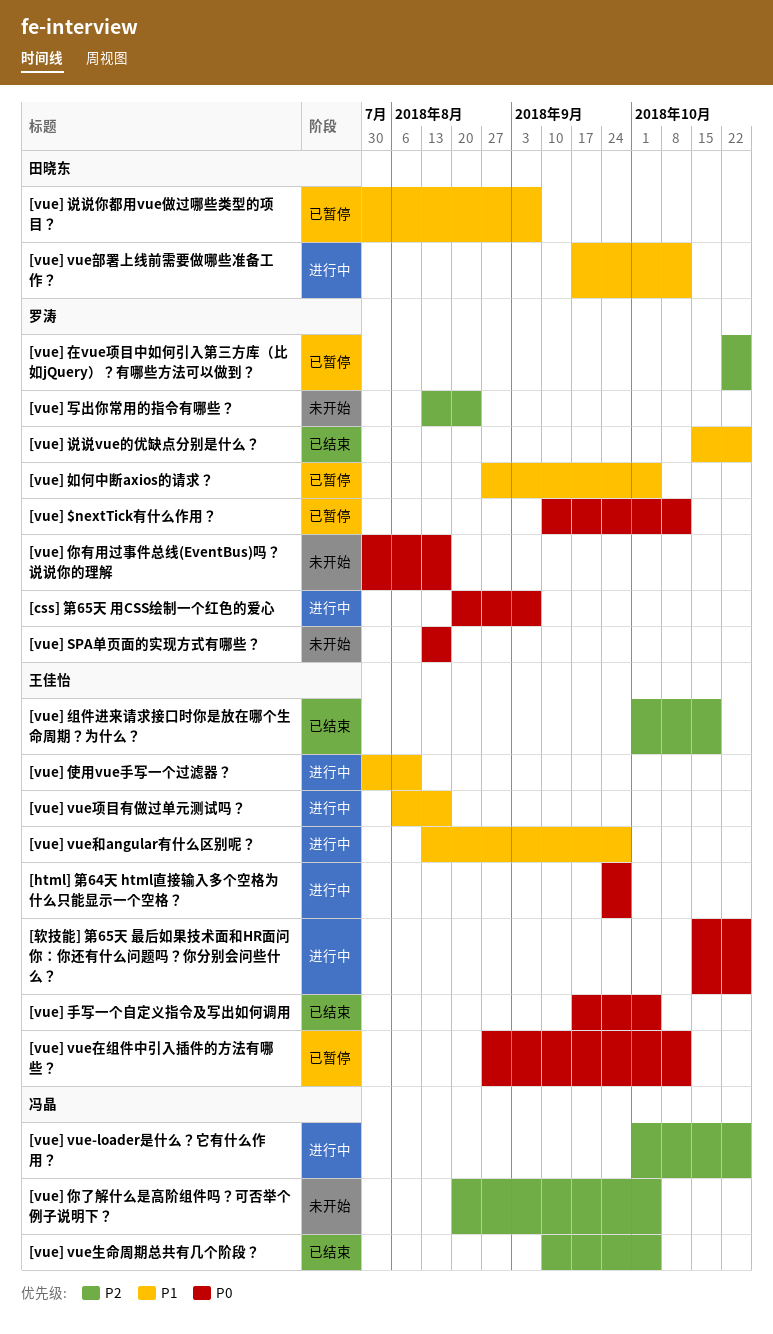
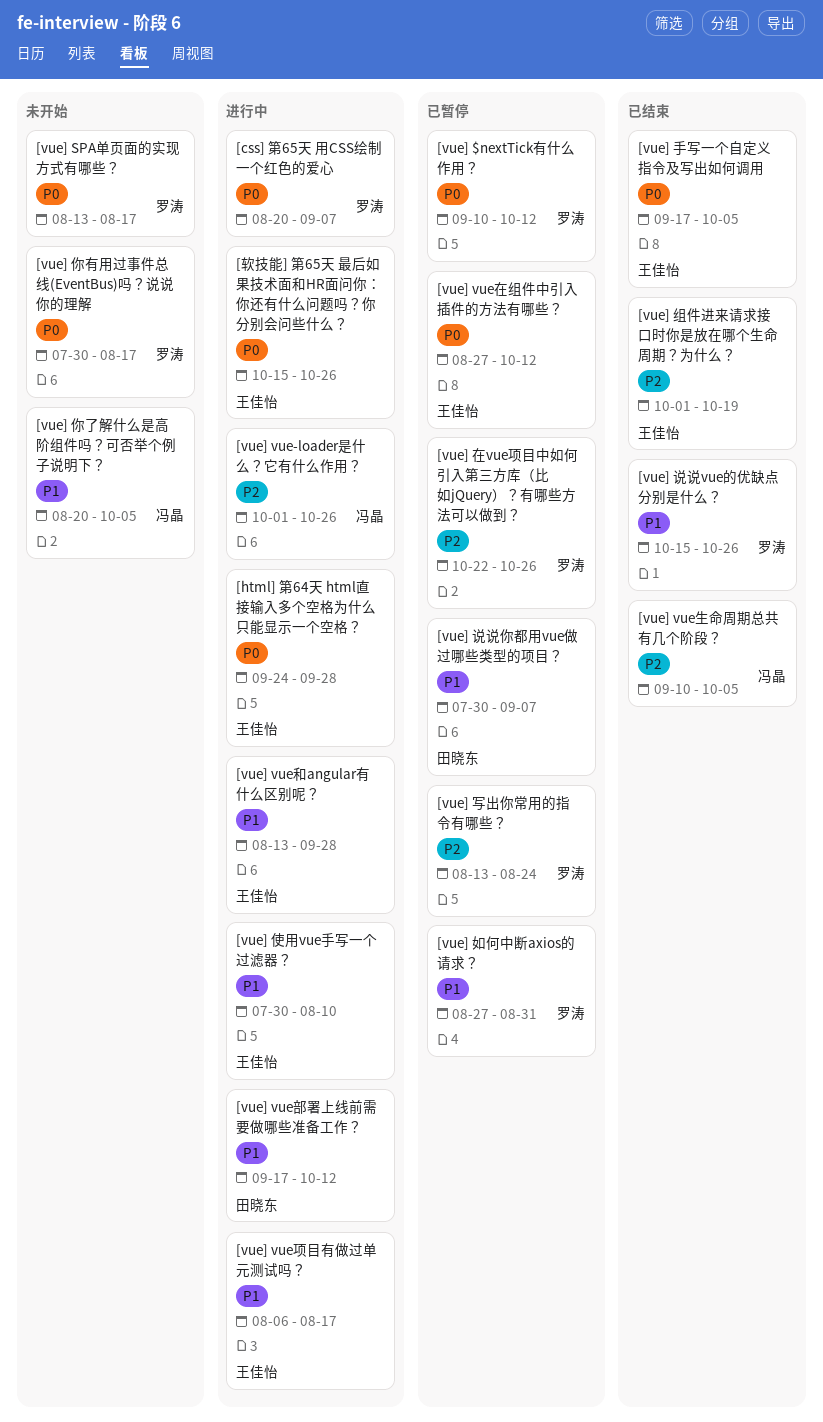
[vue] 你了解什么是高阶组件吗？可否举个例子说明下？, priority: P2 -> P1
[vue] 写出你常用的指令有哪些？, status: 未开始 -> 已暂停
[vue] 如何中断axios的请求？, due: Oct 5 -> Aug 31

